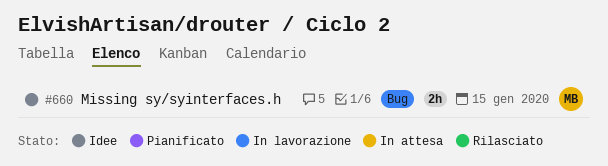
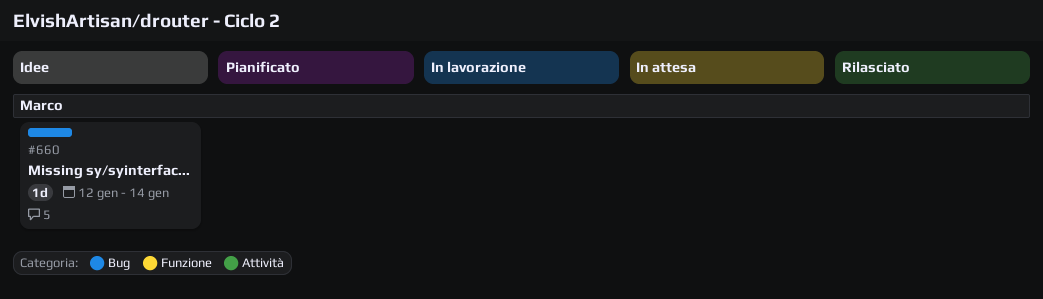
#660, estimate: 2h -> 1d
#660, due: Jan 15 -> Jan 14

